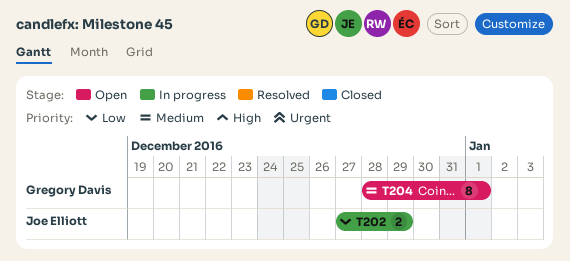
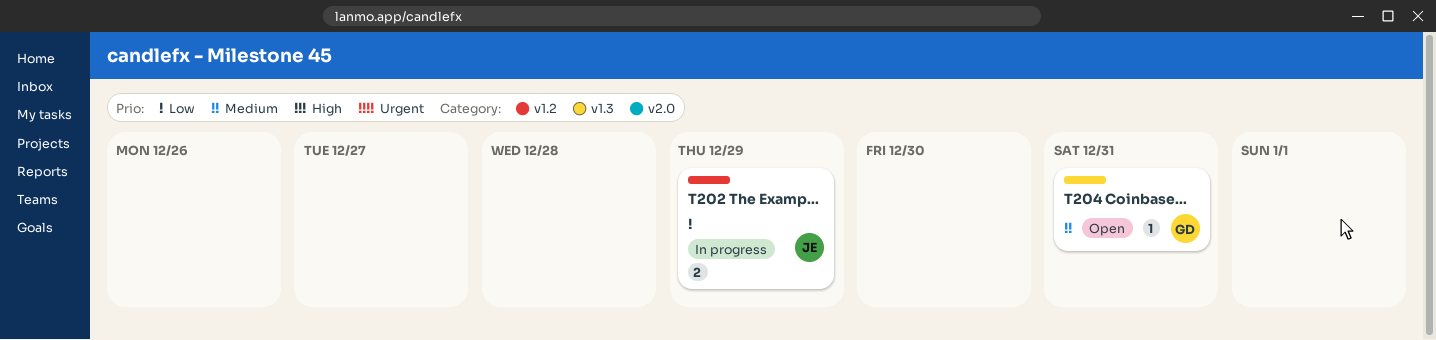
T204, estimate: 8 -> 1
T204, due: Jan 1 -> Dec 31

